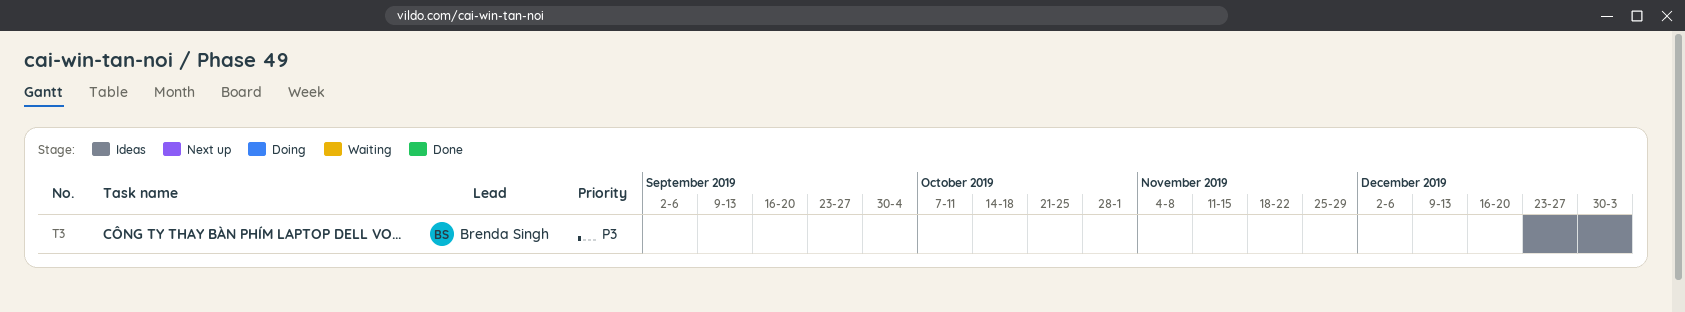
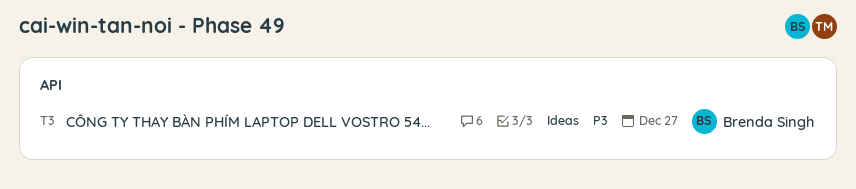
T3, due: Jan 3 -> Dec 27

